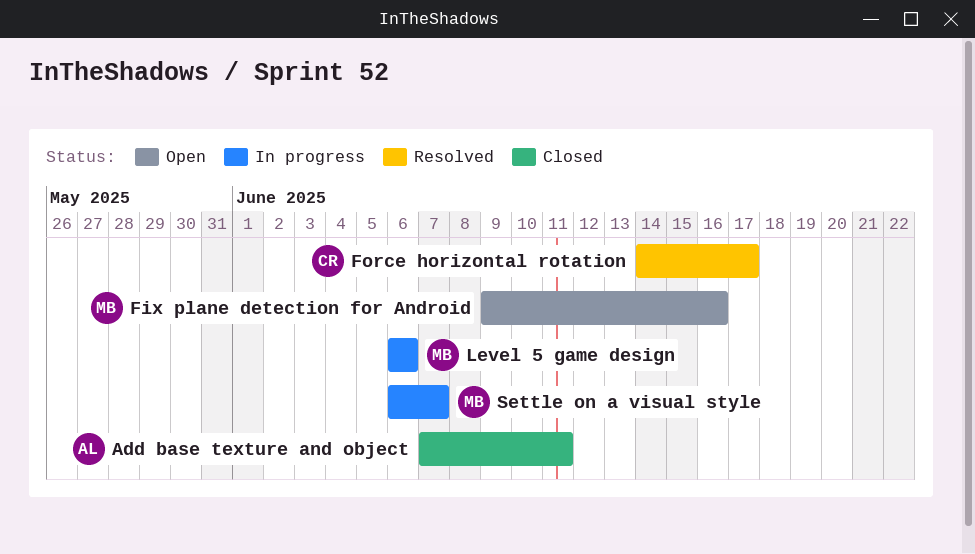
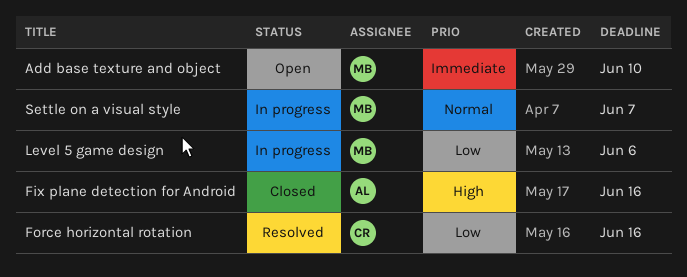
Add base texture and object, status: Closed -> Open
Add base texture and object, owner: AL -> MB
Add base texture and object, due: Jun 11 -> Jun 10
Fix plane detection for Android, status: Open -> Closed
Fix plane detection for Android, owner: MB -> AL
Force horizontal rotation, due: Jun 17 -> Jun 16

